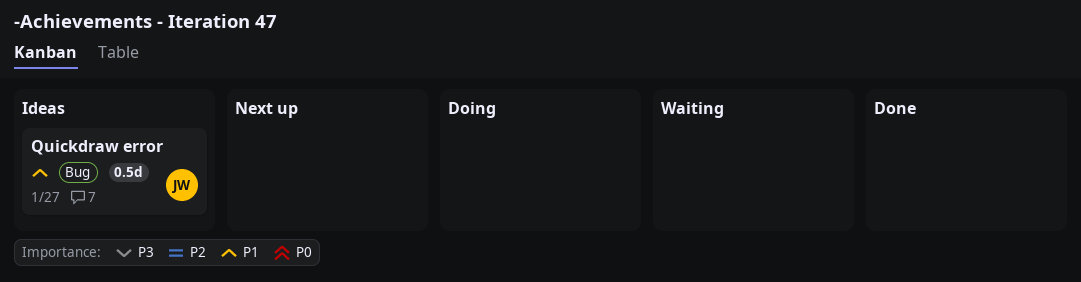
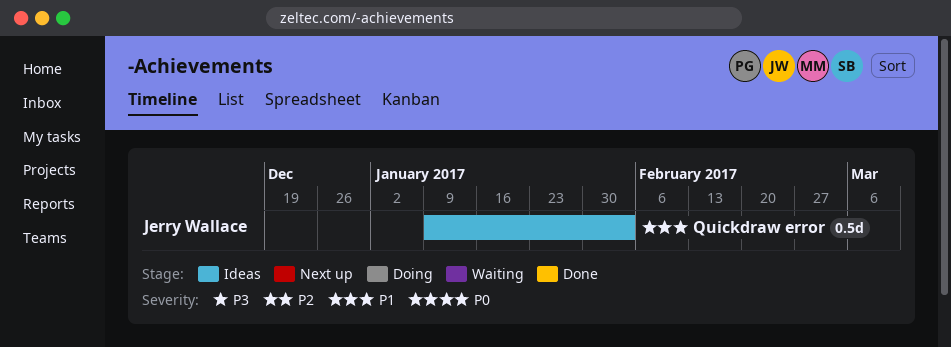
Quickdraw error, due: Jan 27 -> Feb 3

